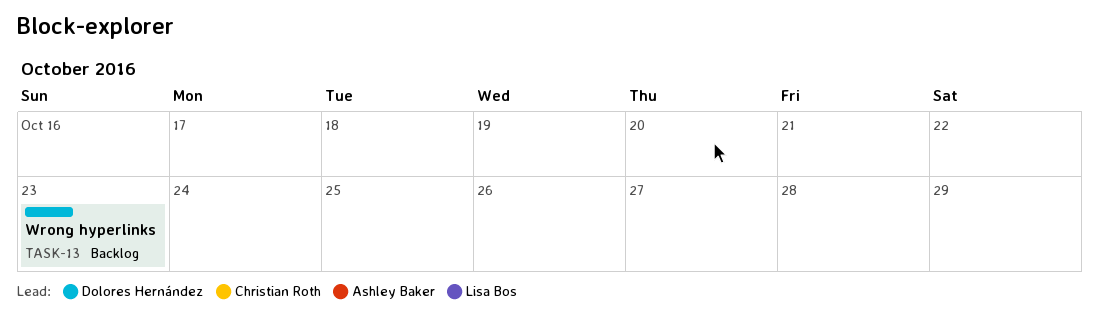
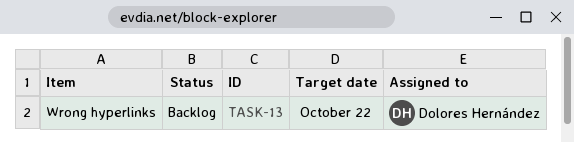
TASK-13, due: Oct 23 -> Oct 22

